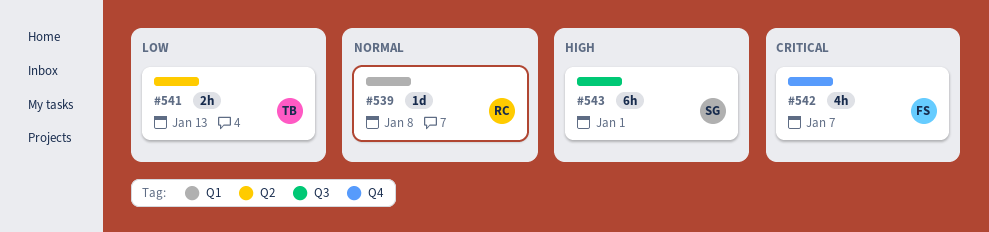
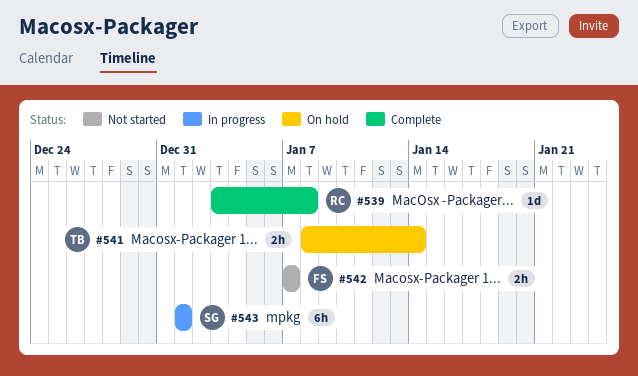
#541, due: Jan 13 -> Jan 14
#542, estimate: 4h -> 2h

